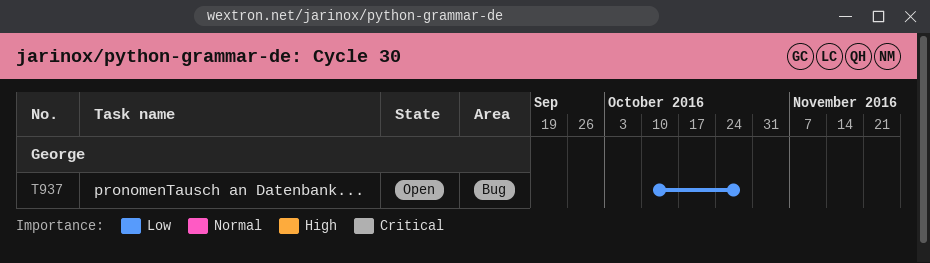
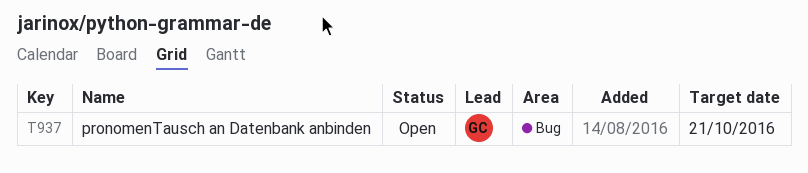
T937, due: Oct 28 -> Oct 21

